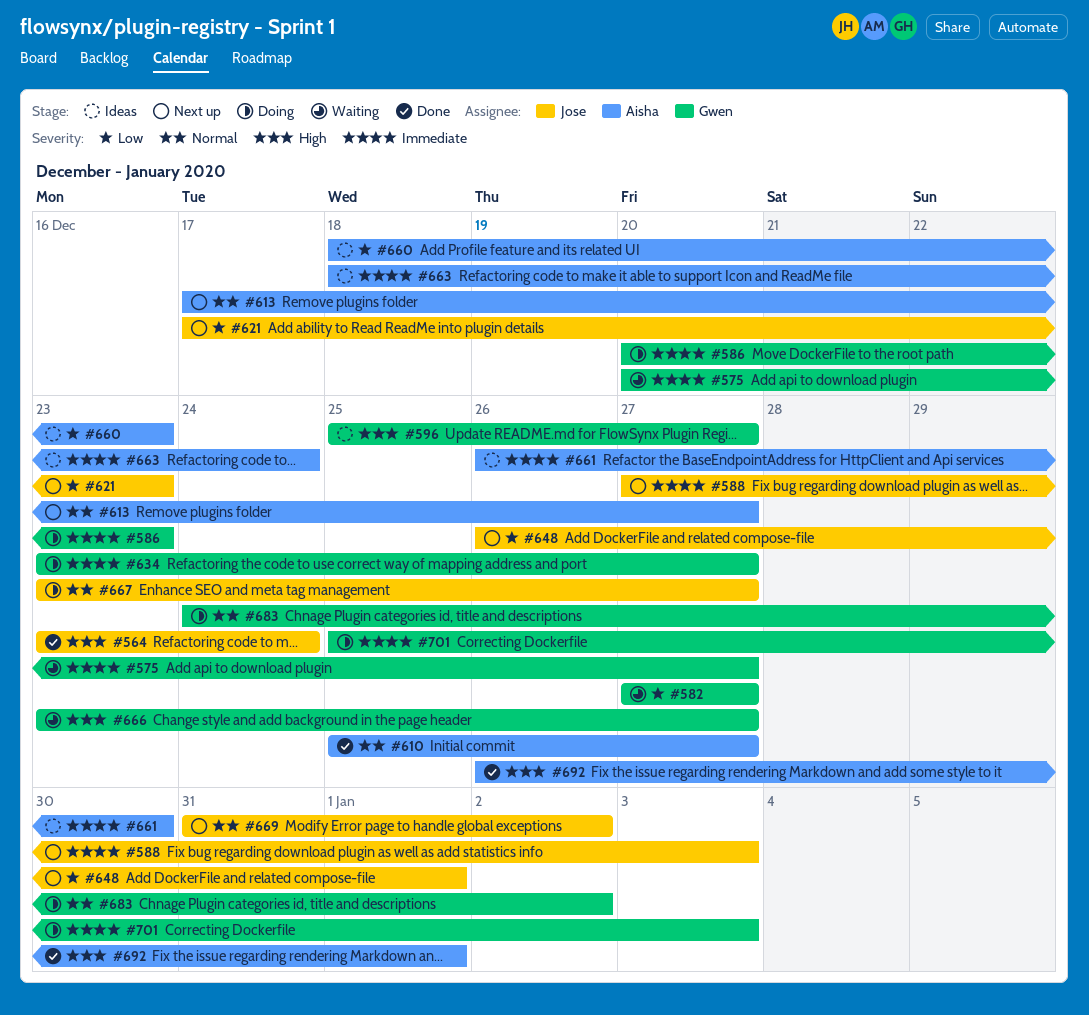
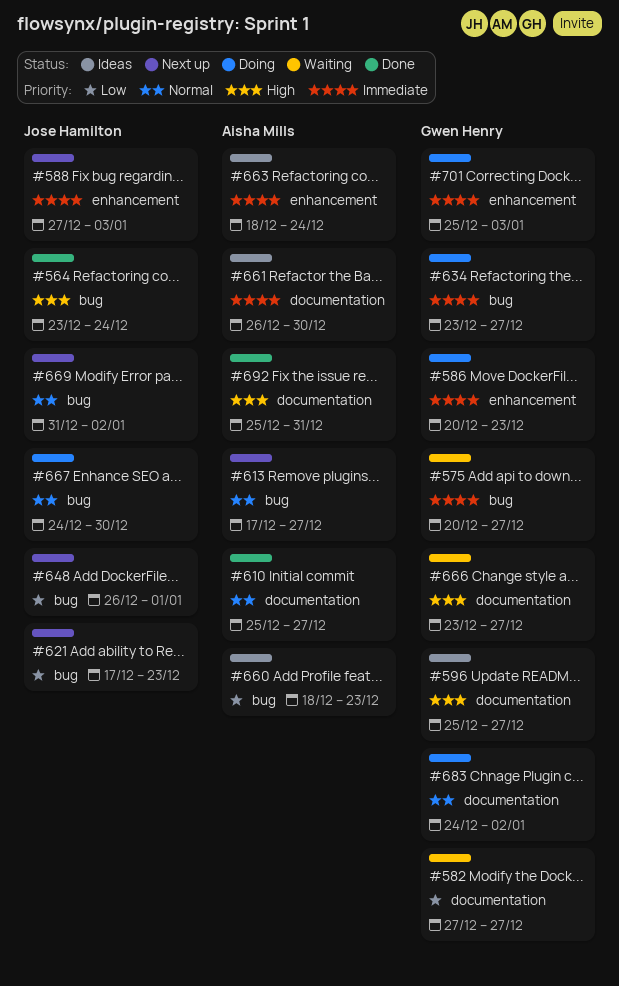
#667, start: Dec 23 -> Dec 24
#667, due: Dec 27 -> Dec 30
#692, start: Dec 26 -> Dec 25
#692, due: Jan 1 -> Dec 31

